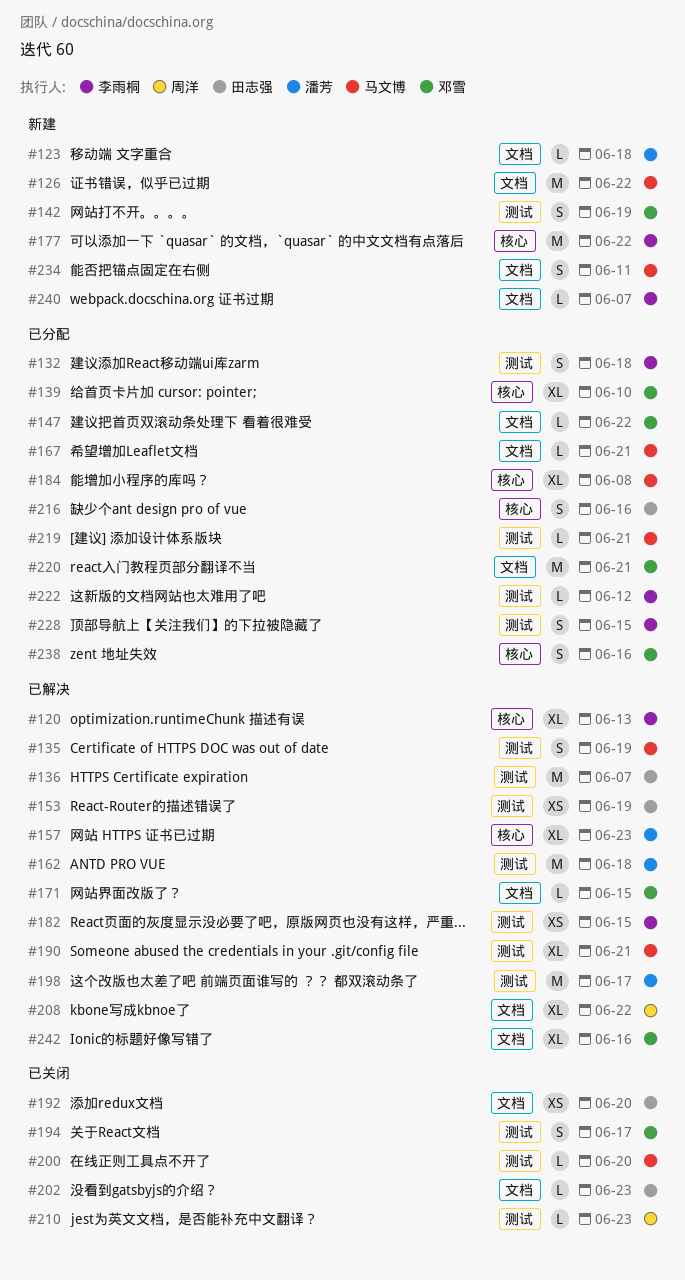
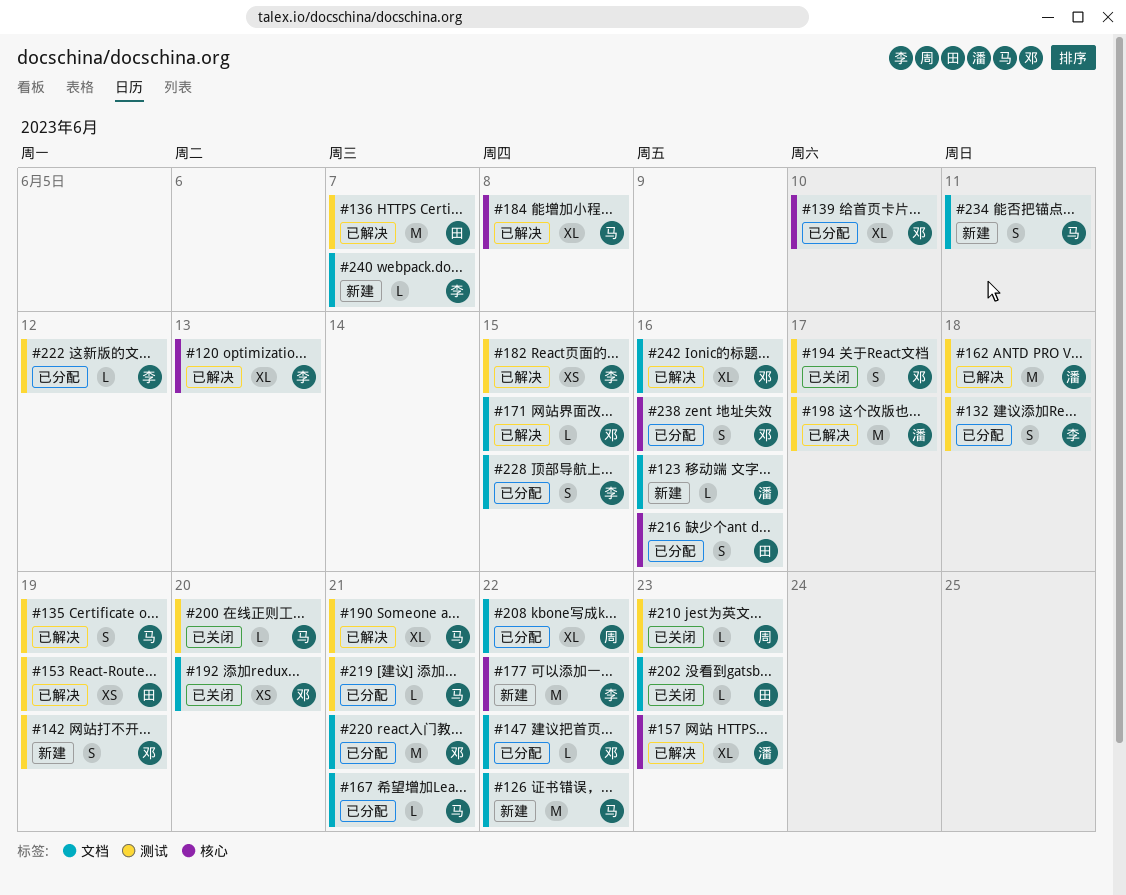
#123, due: Jun 18 -> Jun 16
#184, status: 已分配 -> 已解决
#192, owner: 田志强 -> 邓雪
#208, status: 已解决 -> 已分配
#228, label: 测试 -> 文档

